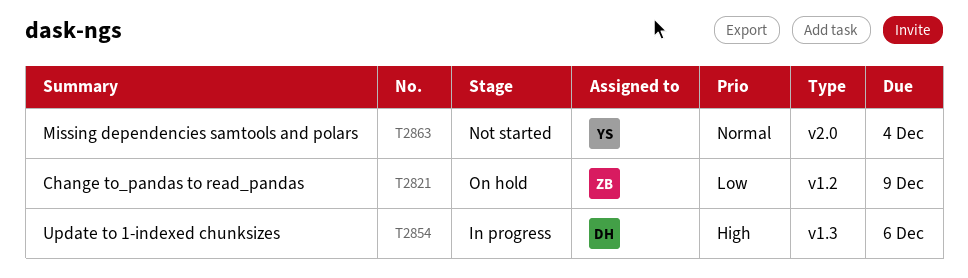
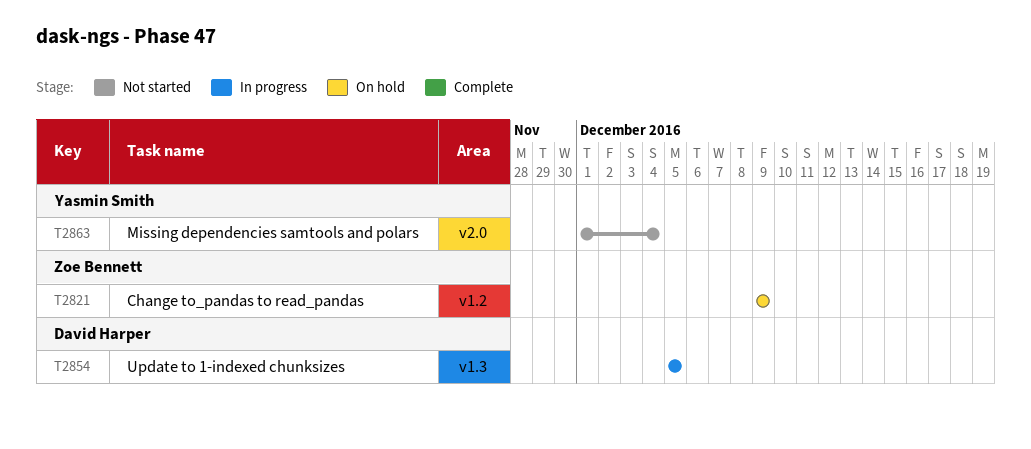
T2854, due: Dec 6 -> Dec 5

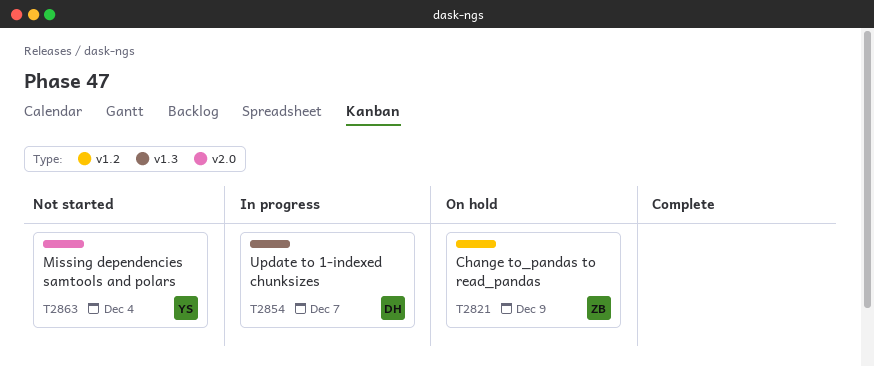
T2854, due: Dec 5 -> Dec 7

